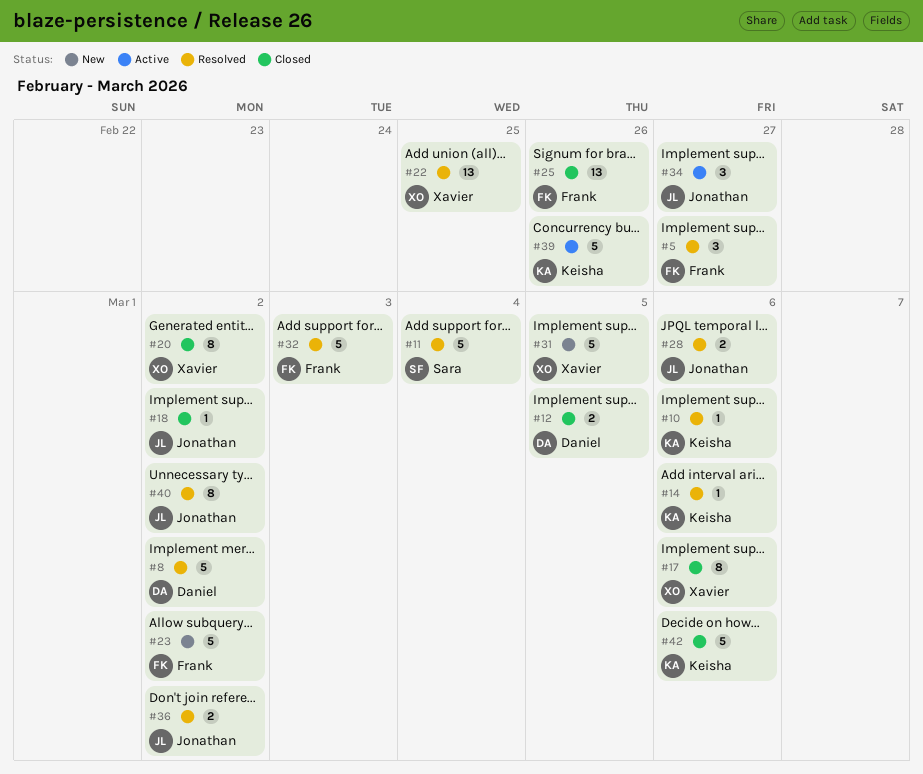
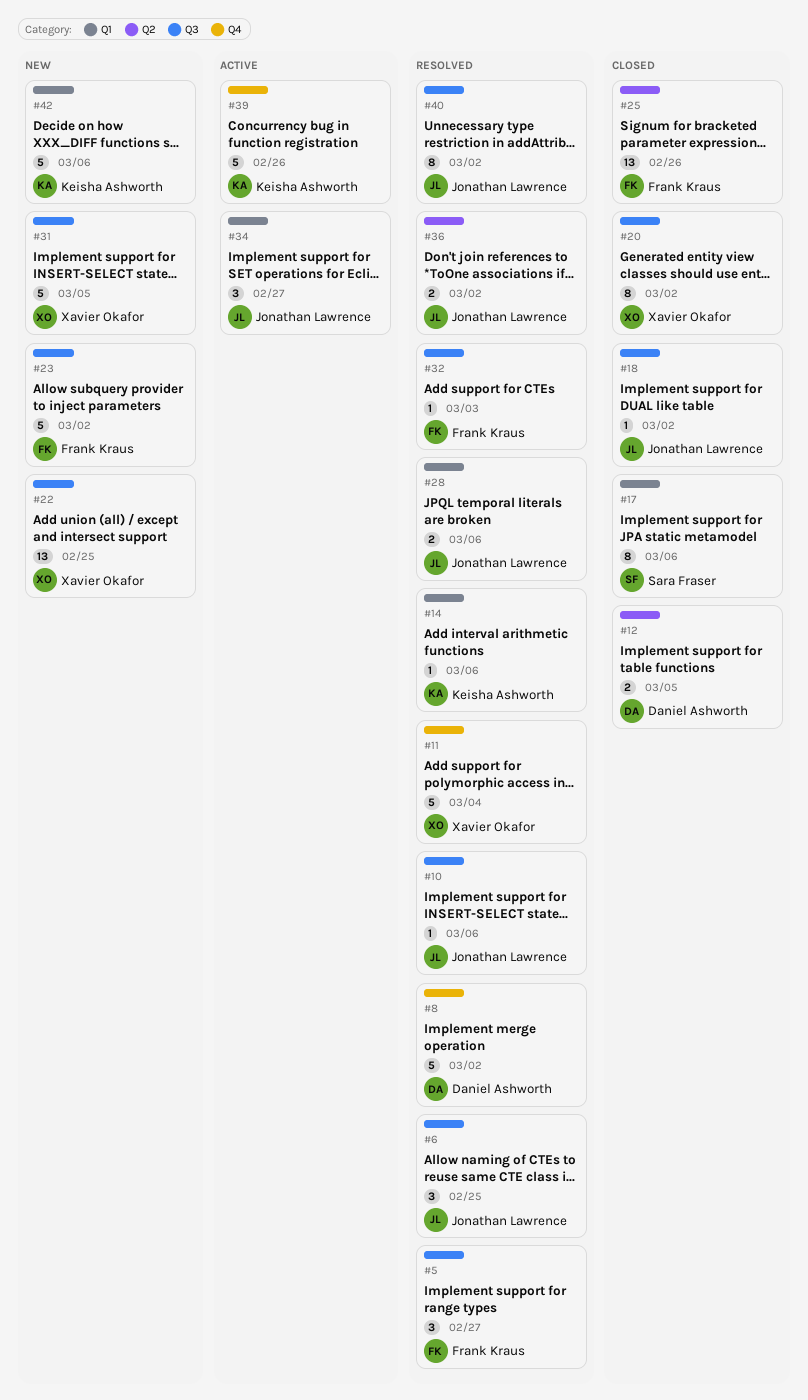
#6: none -> present
#10, owner: Keisha Ashworth -> Jonathan Lawrence
#11, owner: Sara Fraser -> Xavier Okafor
#17, owner: Xavier Okafor -> Sara Fraser
#22, status: Resolved -> New
#32, estimate: 5 -> 1
#42, status: Closed -> New

